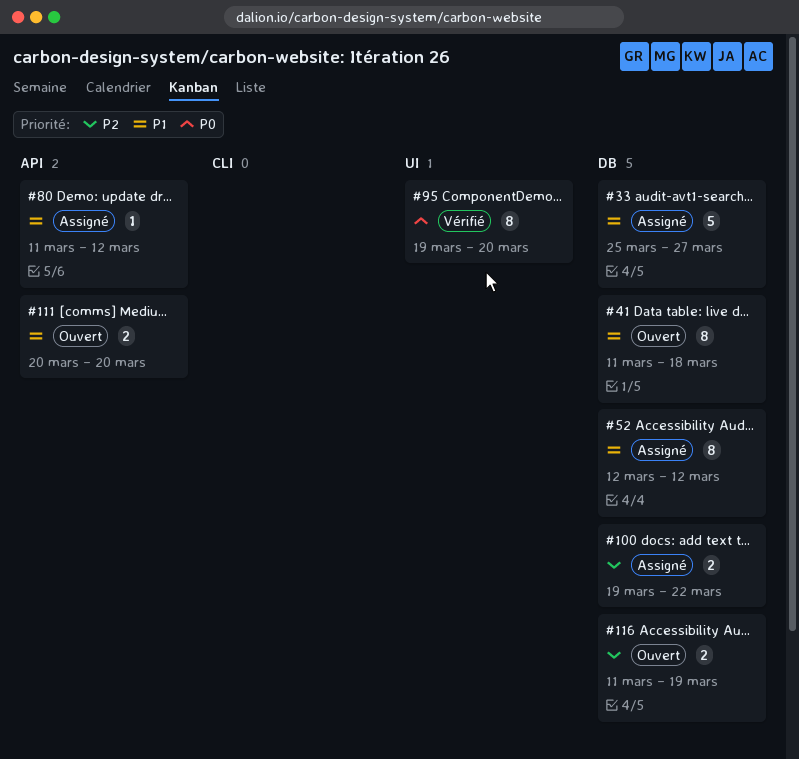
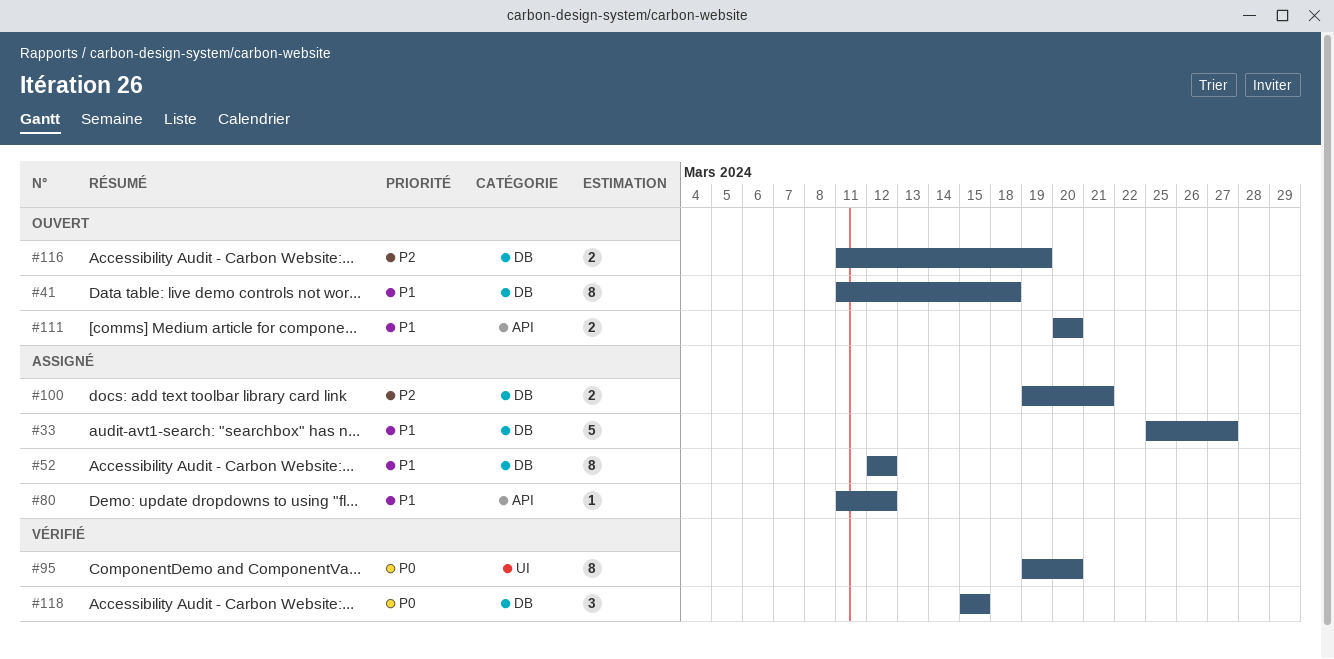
#100, due: Mar 22 -> Mar 21
#118: none -> present

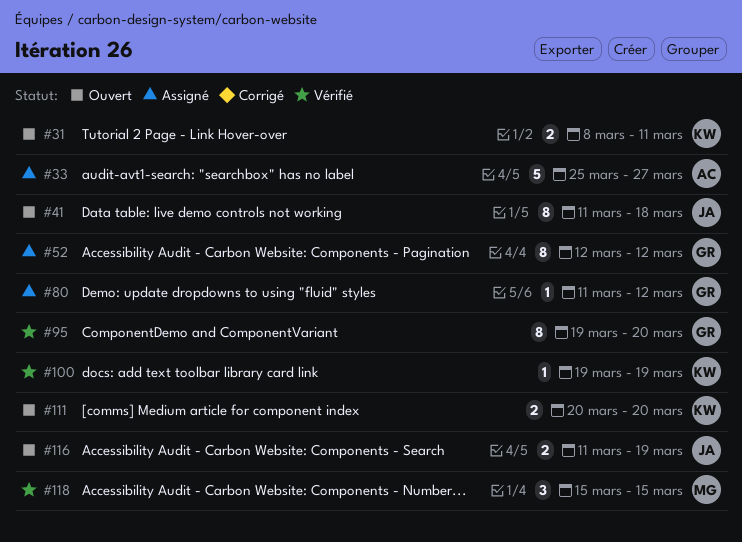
#31: none -> present
#100, status: Assigné -> Vérifié
#100, estimate: 2 -> 1
#100, due: Mar 21 -> Mar 19

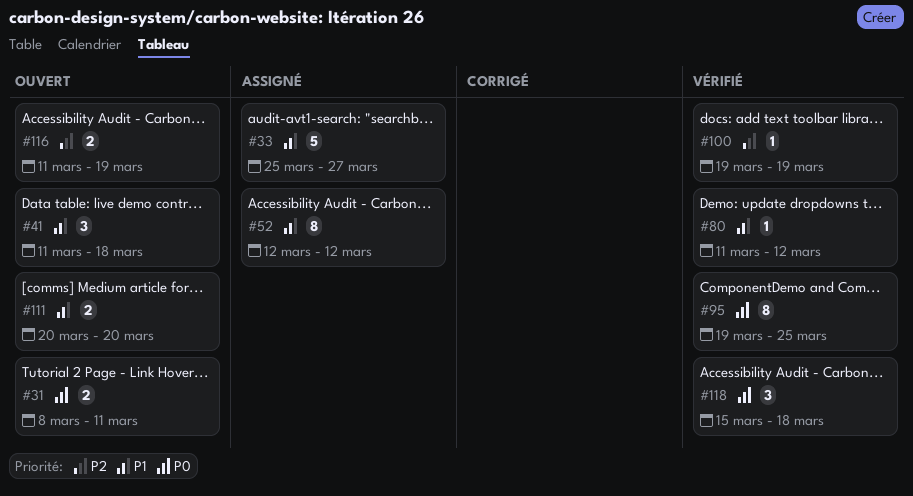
#41, estimate: 8 -> 3
#80, status: Assigné -> Vérifié
#95, due: Mar 20 -> Mar 25
#118, due: Mar 15 -> Mar 18

